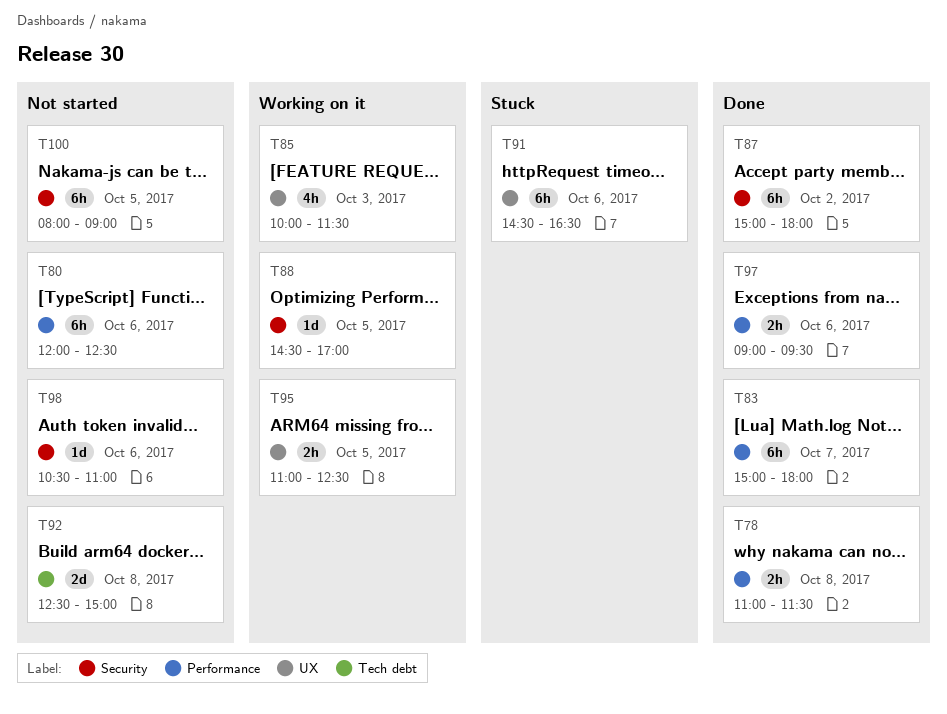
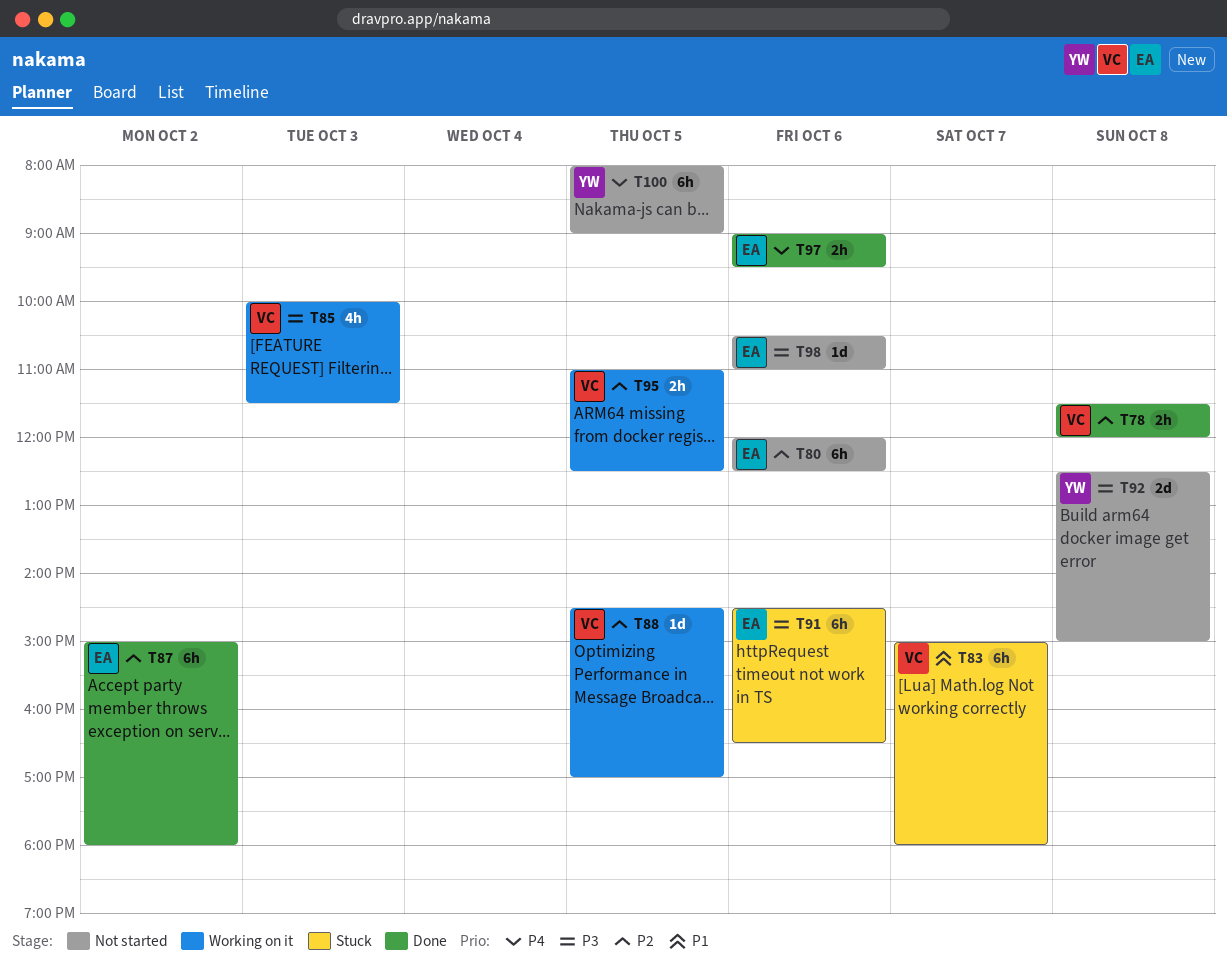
T78, begins: 11:00 -> 11:30
T78, ends: 11:30 -> 12:00
T83, status: Done -> Stuck

